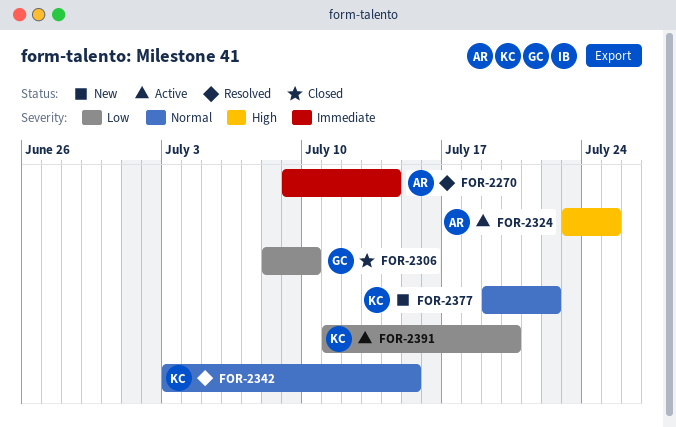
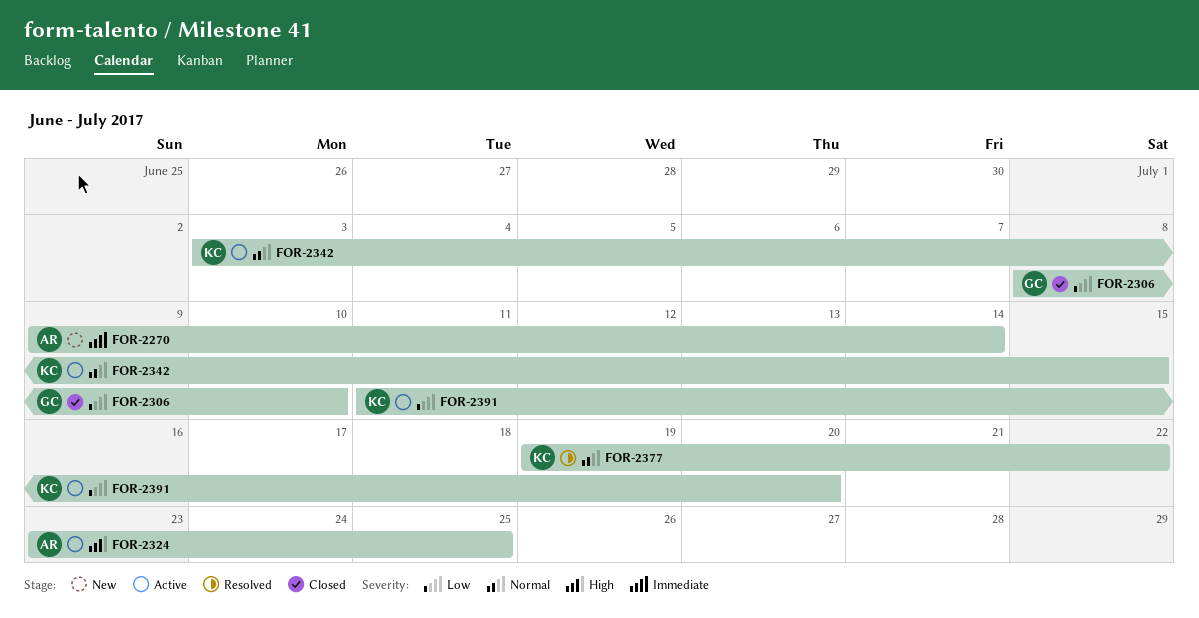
FOR-2270, status: Resolved -> New
FOR-2342, status: Resolved -> Active
FOR-2377, status: New -> Resolved

